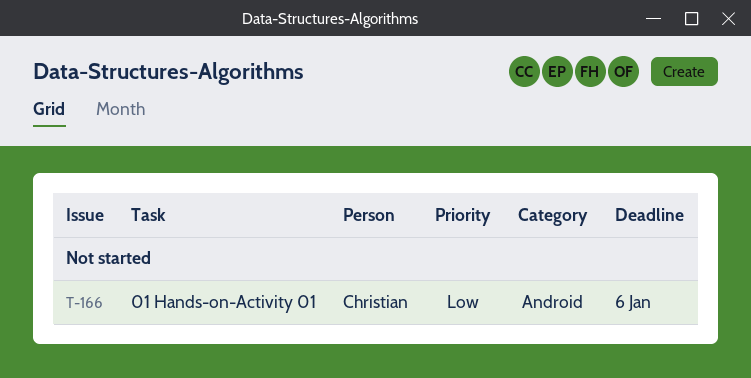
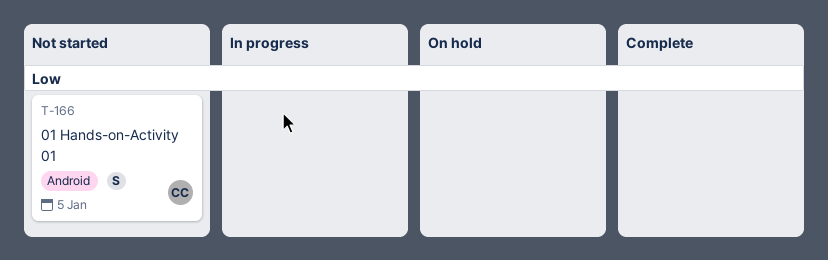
T-166, due: Jan 6 -> Jan 5

